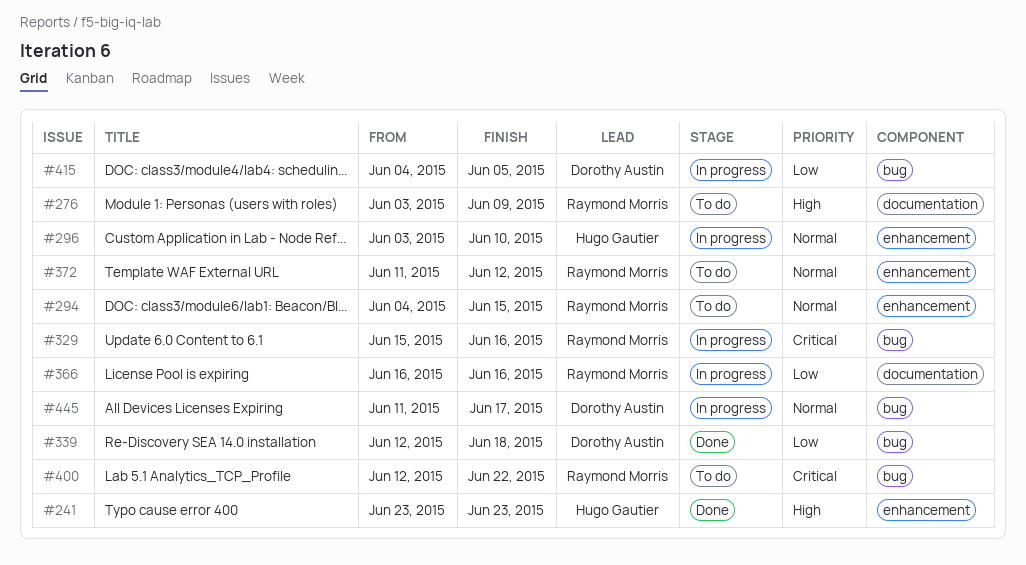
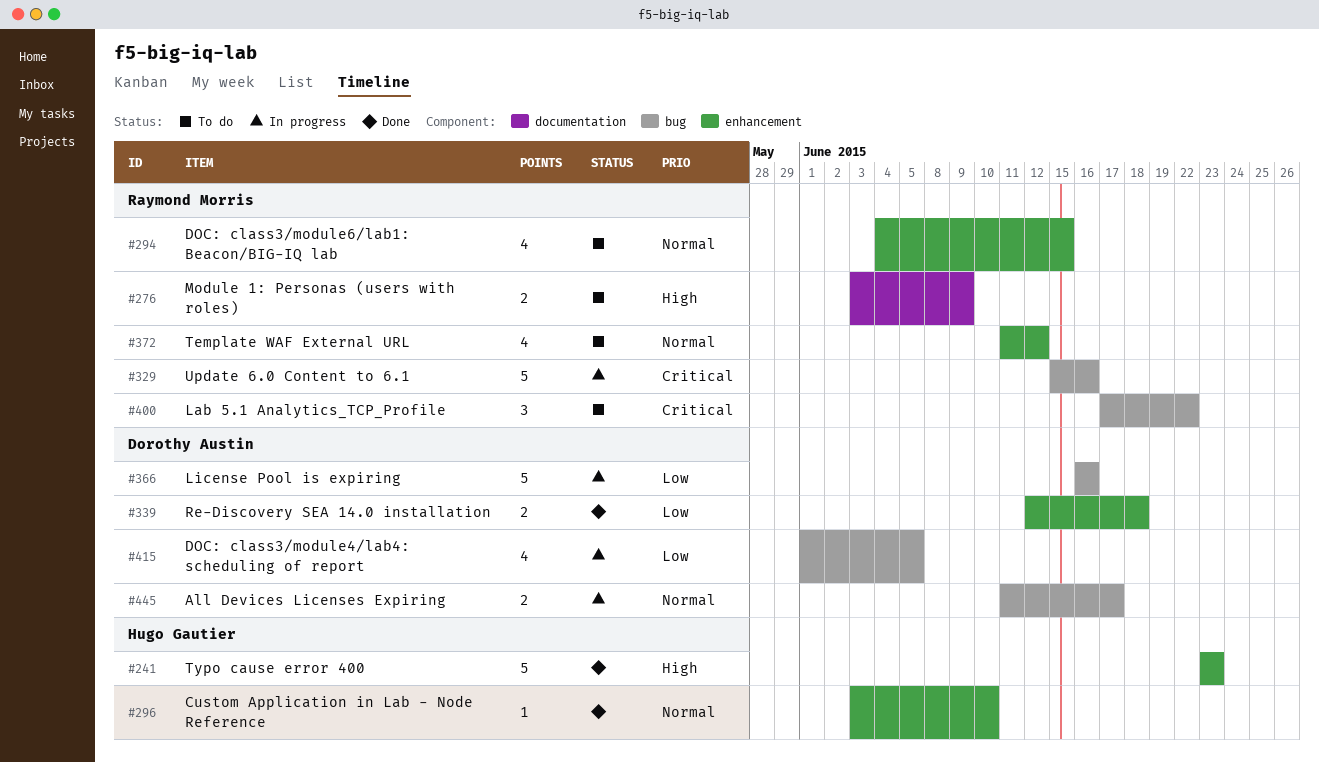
#296, status: In progress -> Done
#339, label: bug -> enhancement
#366, owner: Raymond Morris -> Dorothy Austin
#366, label: documentation -> bug
#400, start: Jun 12 -> Jun 17
#415, start: Jun 4 -> Jun 1

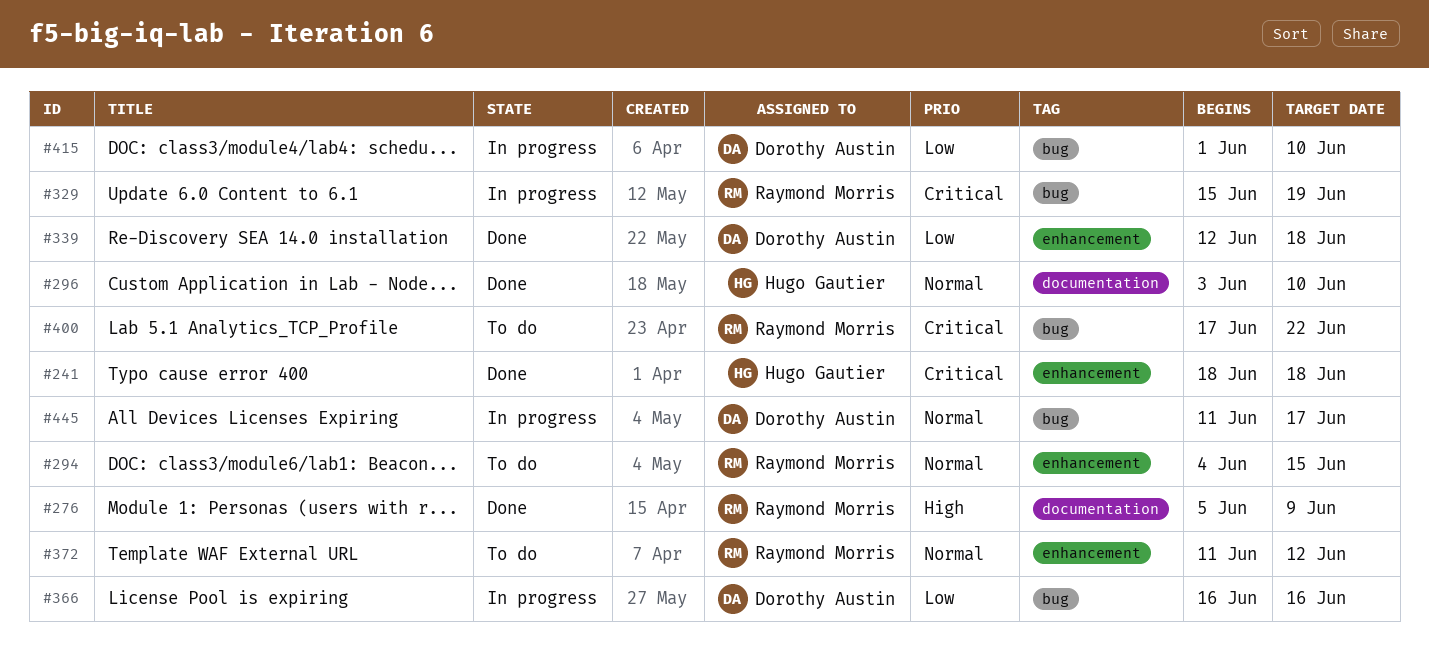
#241, priority: High -> Critical
#241, start: Jun 23 -> Jun 18
#241, due: Jun 23 -> Jun 18
#276, status: To do -> Done
#276, start: Jun 3 -> Jun 5
#296, label: enhancement -> documentation
#329, due: Jun 16 -> Jun 19
#415, due: Jun 5 -> Jun 10

